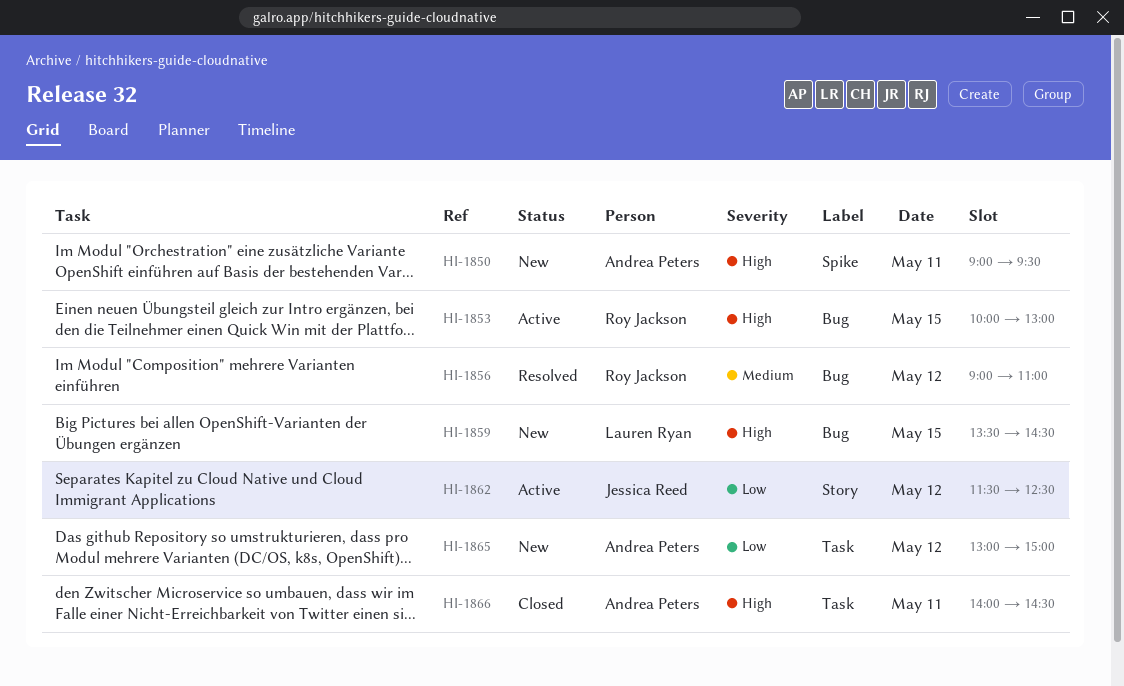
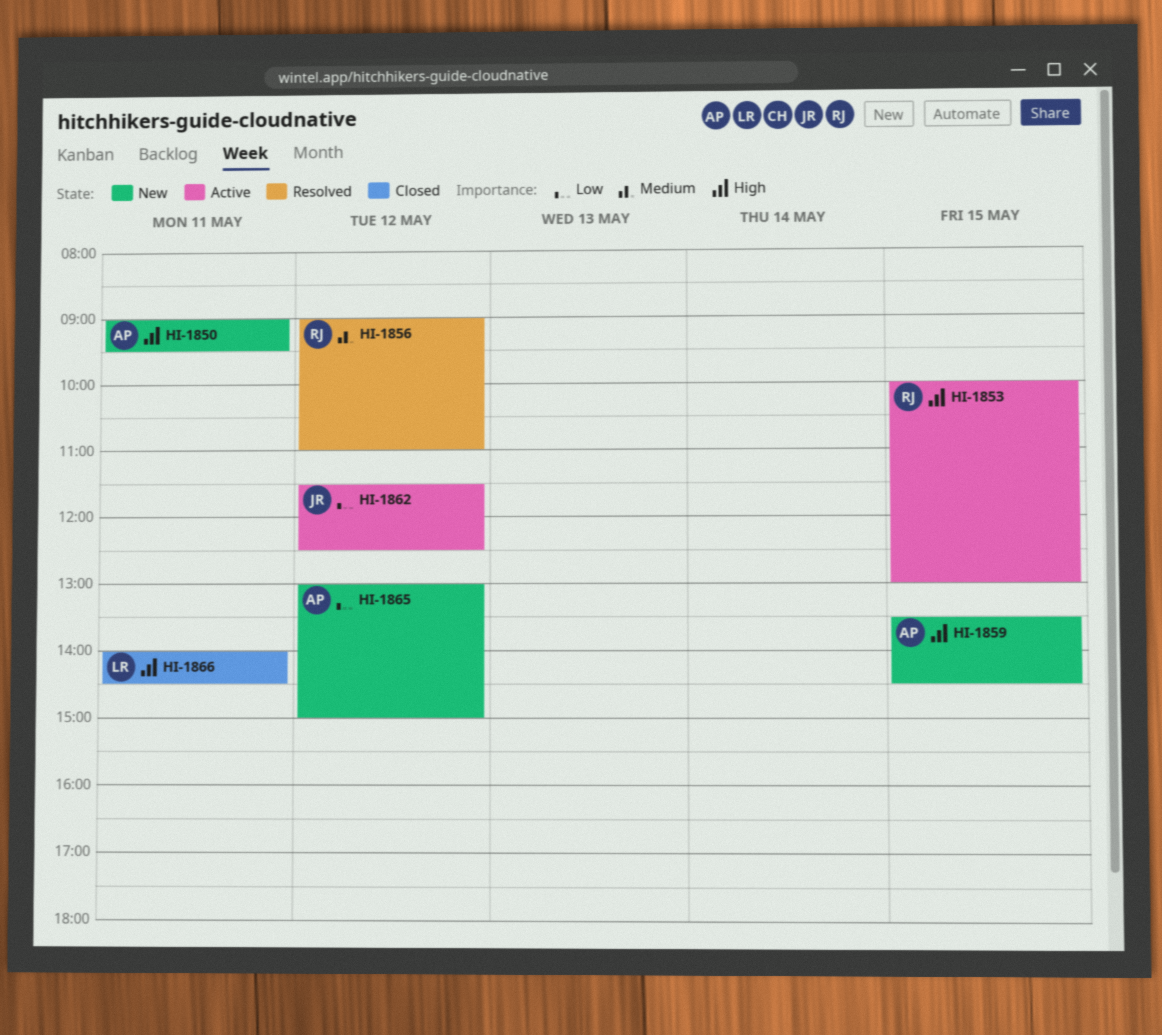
HI-1859, owner: Lauren Ryan -> Andrea Peters
HI-1866, owner: Andrea Peters -> Lauren Ryan

